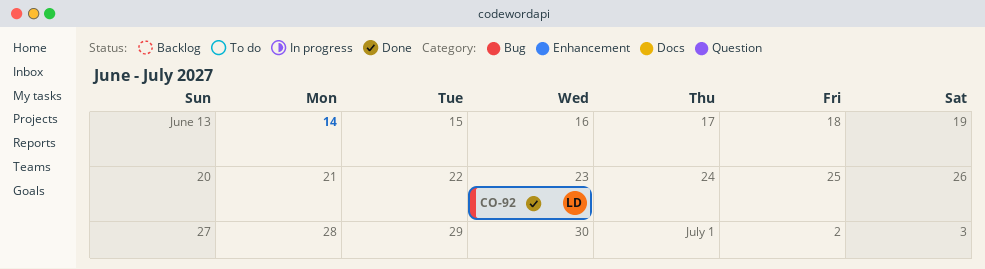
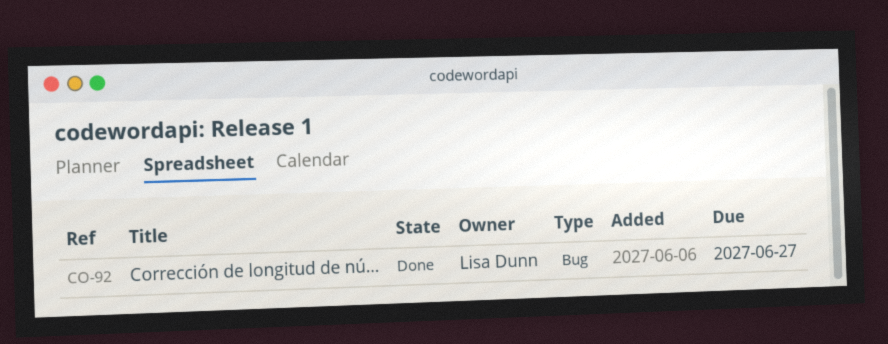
CO-92, due: Jun 23 -> Jun 27

